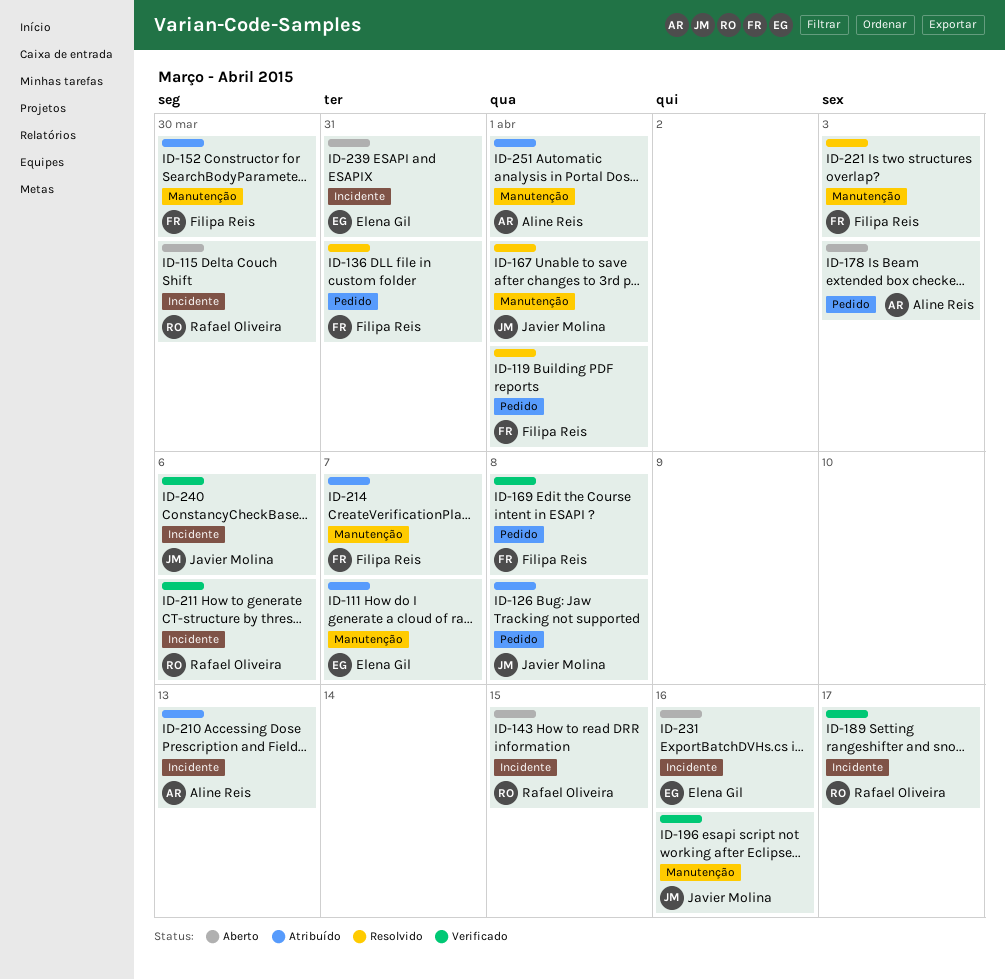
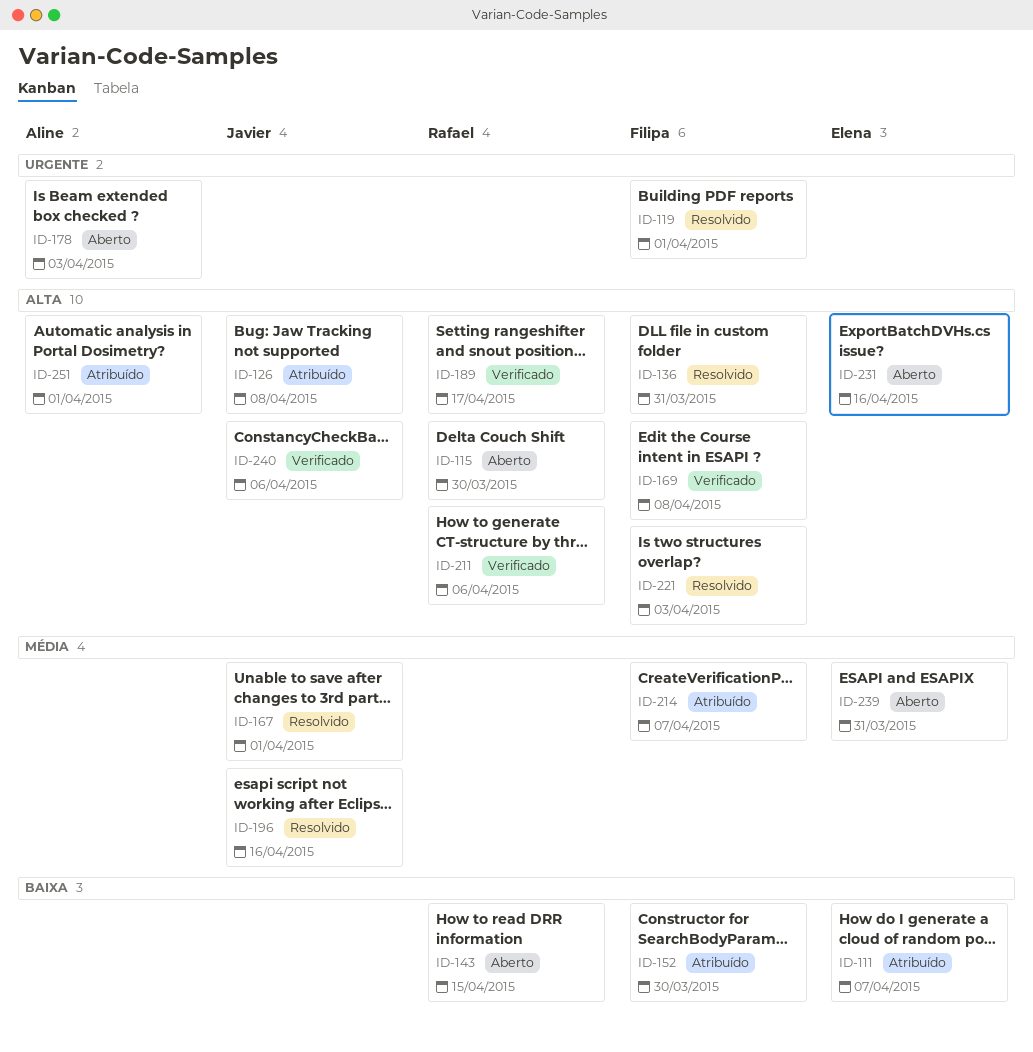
ID-196, status: Verificado -> Resolvido
ID-210: present -> none

